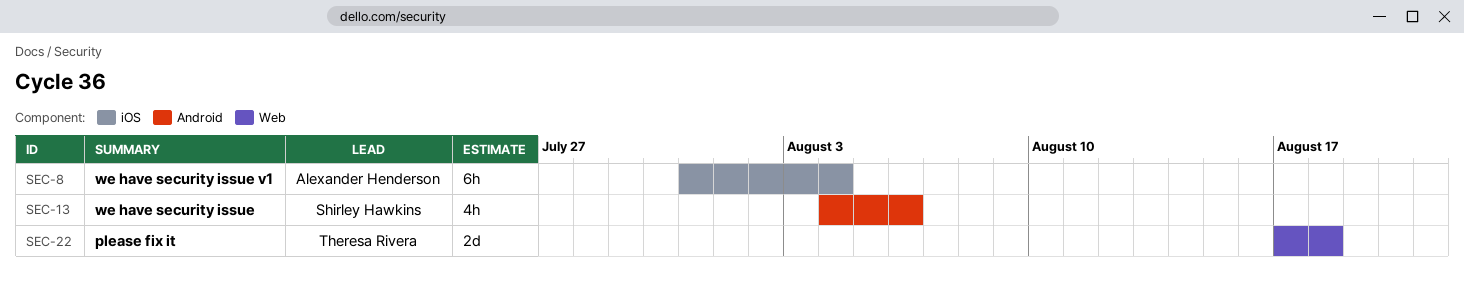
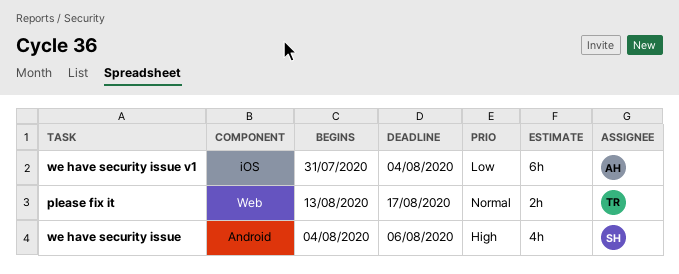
please fix it, estimate: 2d -> 2h
please fix it, start: Aug 17 -> Aug 13
please fix it, due: Aug 18 -> Aug 17

